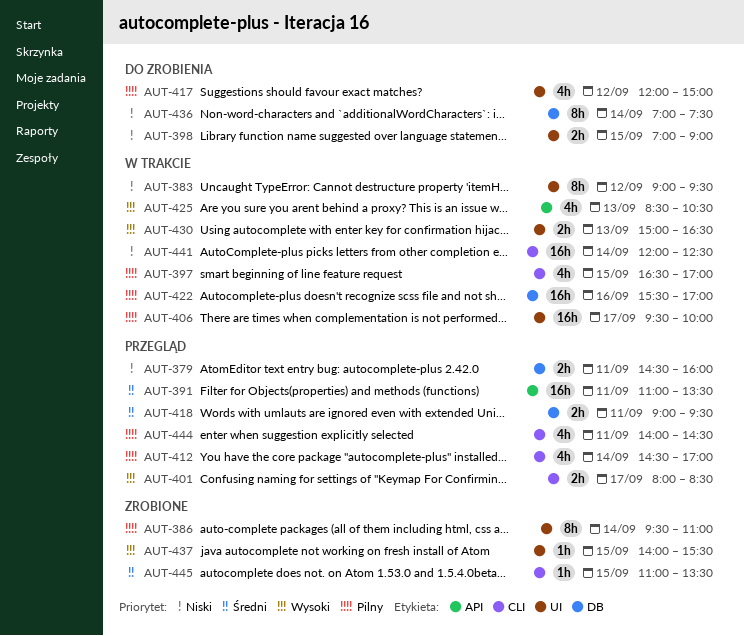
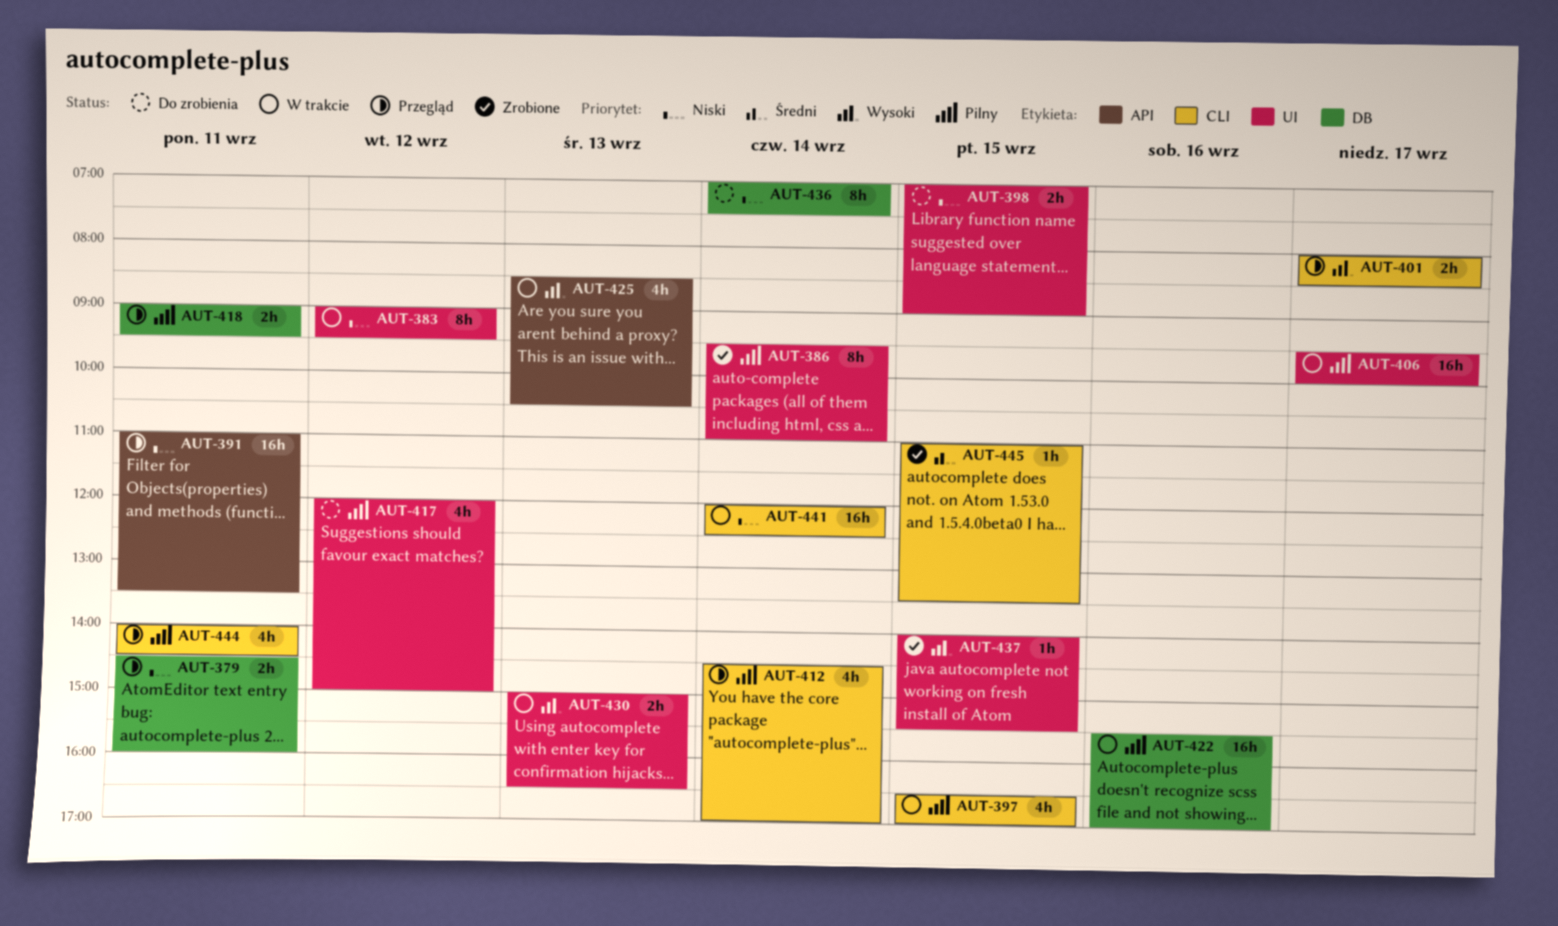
AUT-391, priority: Średni -> Niski
AUT-418, priority: Średni -> Pilny

